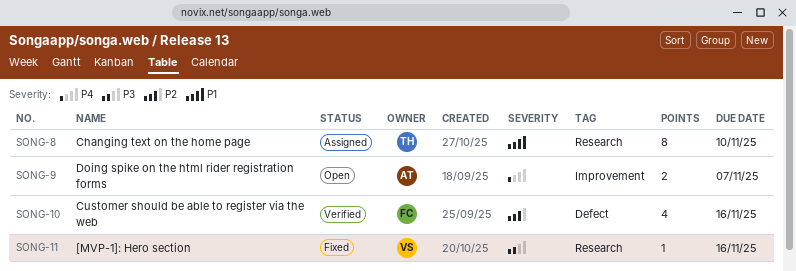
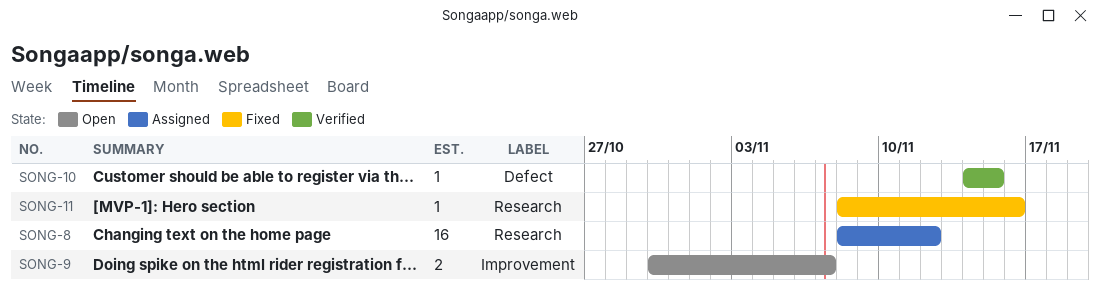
SONG-8, estimate: 8 -> 16
SONG-8, due: Nov 10 -> Nov 12
SONG-10, estimate: 4 -> 1
SONG-10, due: Nov 16 -> Nov 15

